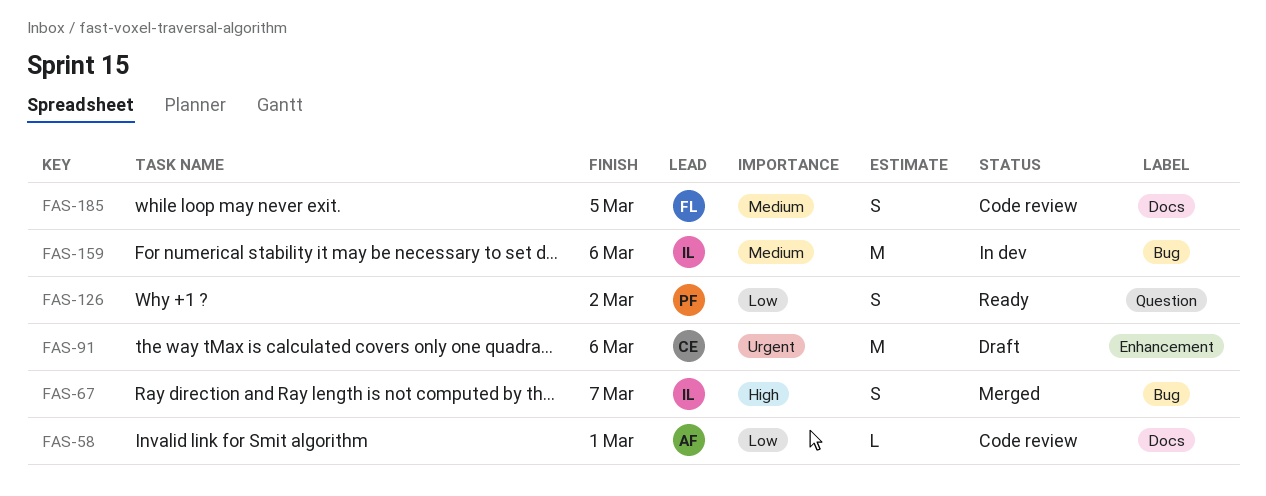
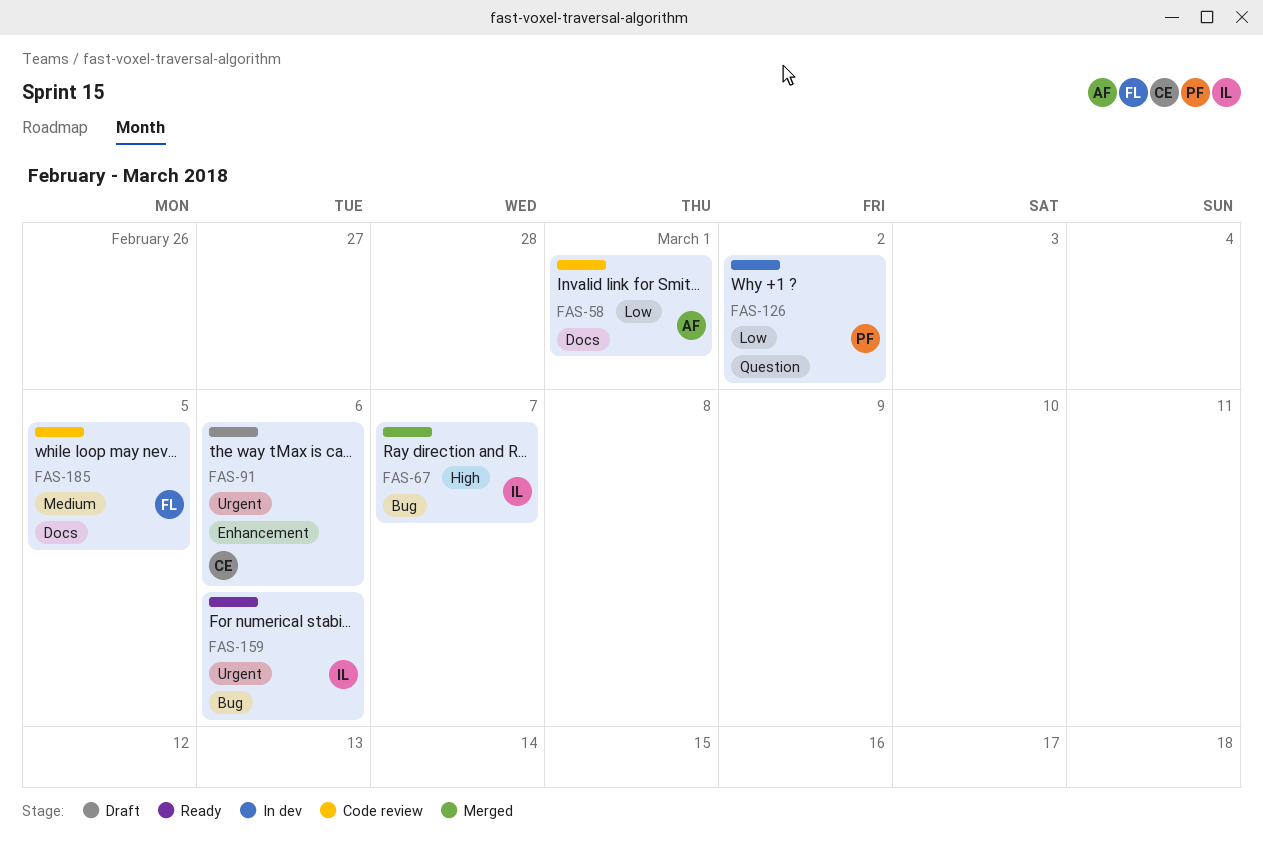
FAS-126, status: Ready -> In dev
FAS-159, status: In dev -> Ready
FAS-159, priority: Medium -> Urgent

